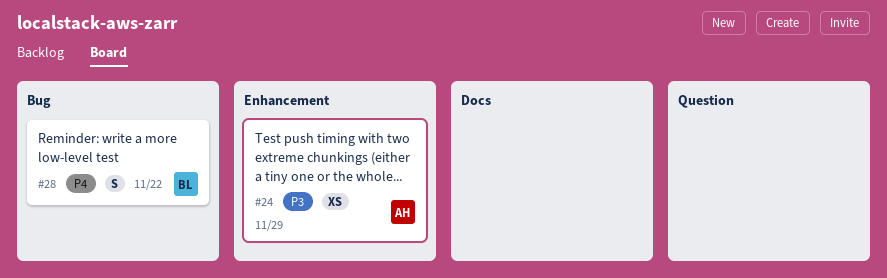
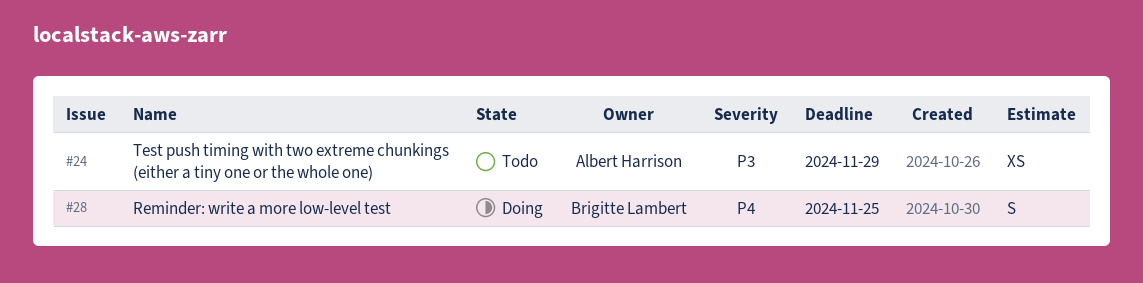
#28, due: Nov 22 -> Nov 25

